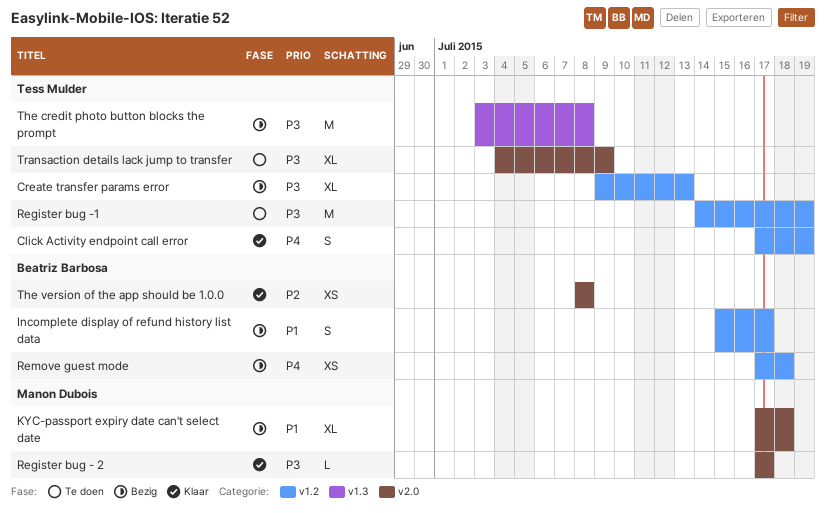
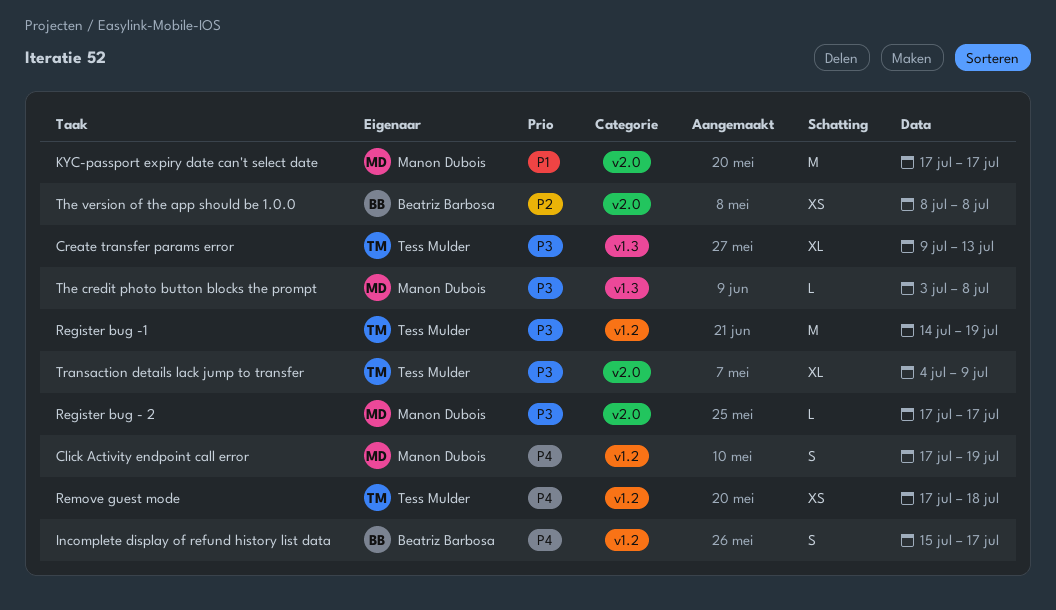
Click Activity endpoint call error, owner: Tess Mulder -> Manon Dubois
Create transfer params error, label: v1.2 -> v1.3
Incomplete display of refund history list data, priority: P1 -> P4
KYC-passport expiry date can't select date, estimate: XL -> M
KYC-passport expiry date can't select date, due: Jul 18 -> Jul 17
Remove guest mode, owner: Beatriz Barbosa -> Tess Mulder
The credit photo button blocks the prompt, owner: Tess Mulder -> Manon Dubois
The credit photo button blocks the prompt, estimate: M -> L

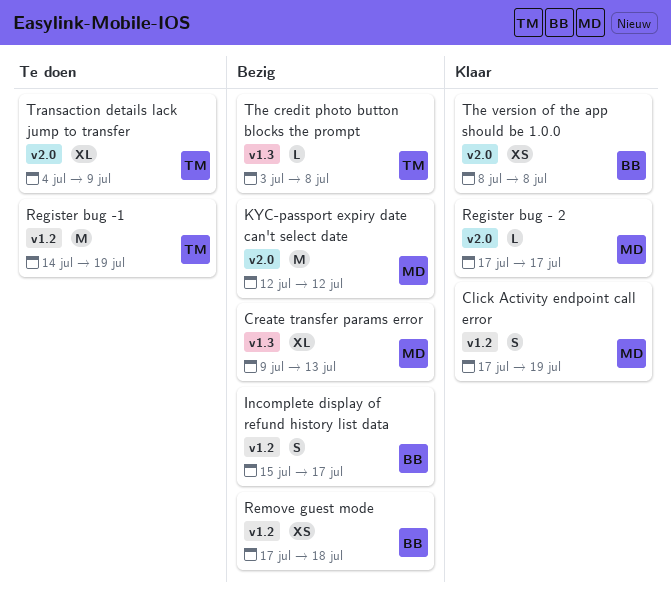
Create transfer params error, owner: Tess Mulder -> Manon Dubois
KYC-passport expiry date can't select date, start: Jul 17 -> Jul 12
KYC-passport expiry date can't select date, due: Jul 17 -> Jul 12
Remove guest mode, owner: Tess Mulder -> Beatriz Barbosa
The credit photo button blocks the prompt, owner: Manon Dubois -> Tess Mulder

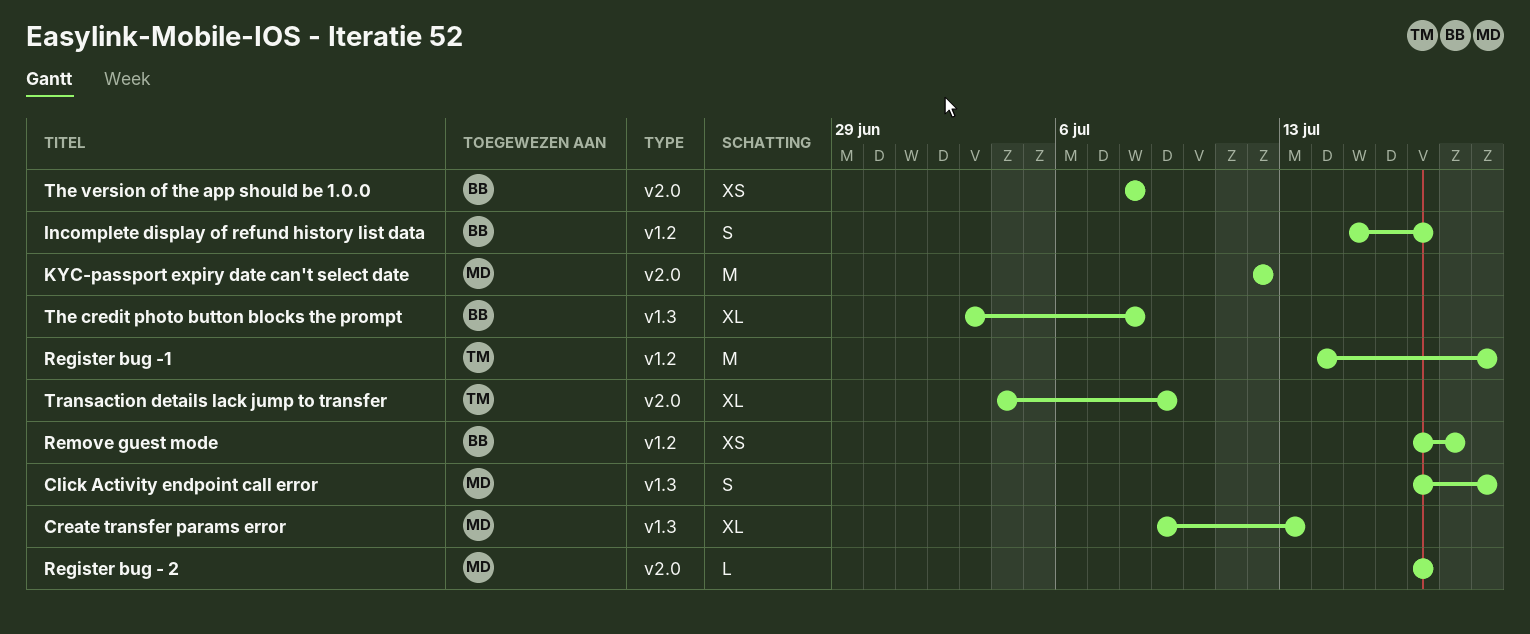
Click Activity endpoint call error, label: v1.2 -> v1.3
The credit photo button blocks the prompt, owner: TM -> BB
The credit photo button blocks the prompt, estimate: L -> XL

